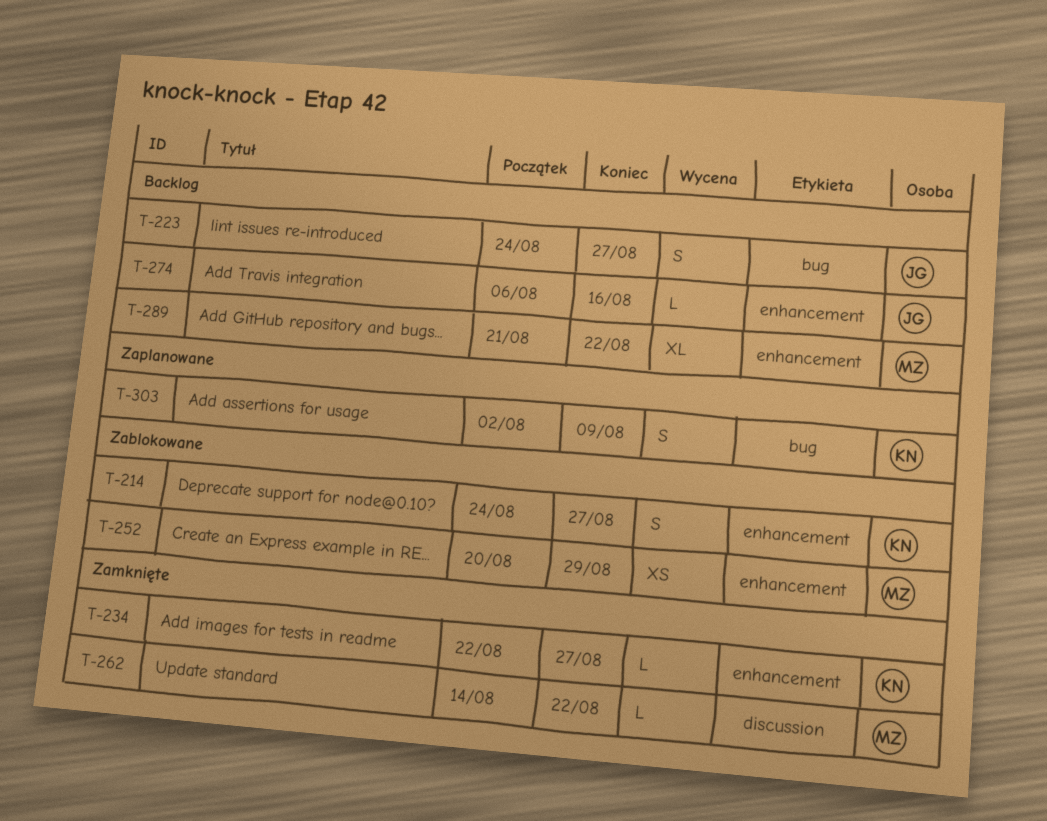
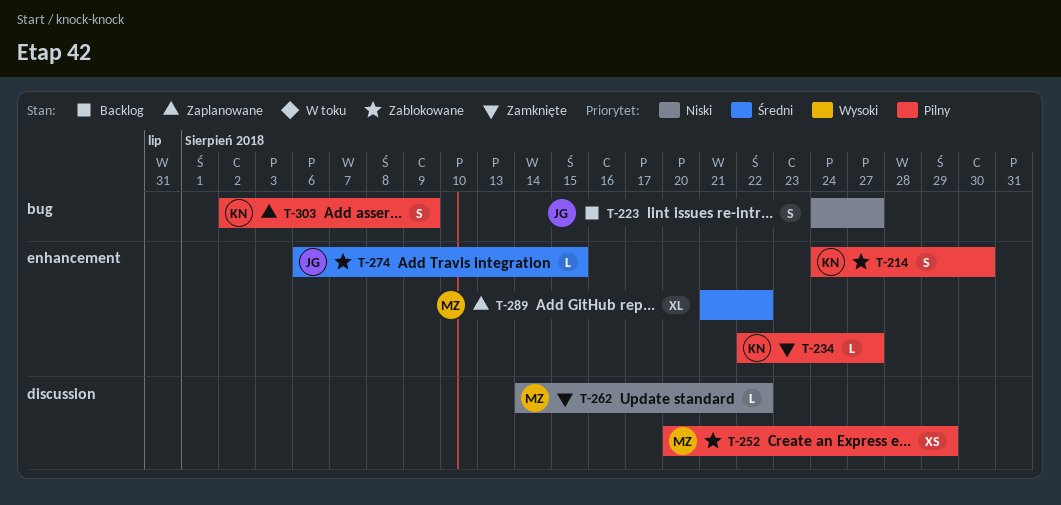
T-214, due: Aug 27 -> Aug 30
T-252, label: enhancement -> discussion
T-274, status: Backlog -> Zablokowane
T-274, due: Aug 16 -> Aug 15
T-289, status: Backlog -> Zaplanowane

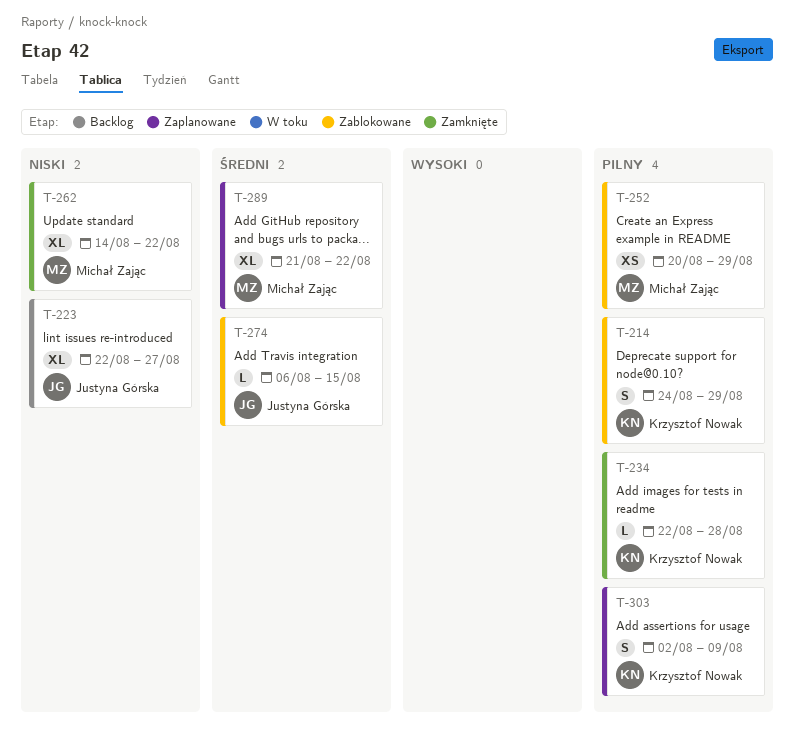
T-214, due: Aug 30 -> Aug 29
T-223, estimate: S -> XL
T-223, start: Aug 24 -> Aug 22
T-234, due: Aug 27 -> Aug 28
T-262, estimate: L -> XL

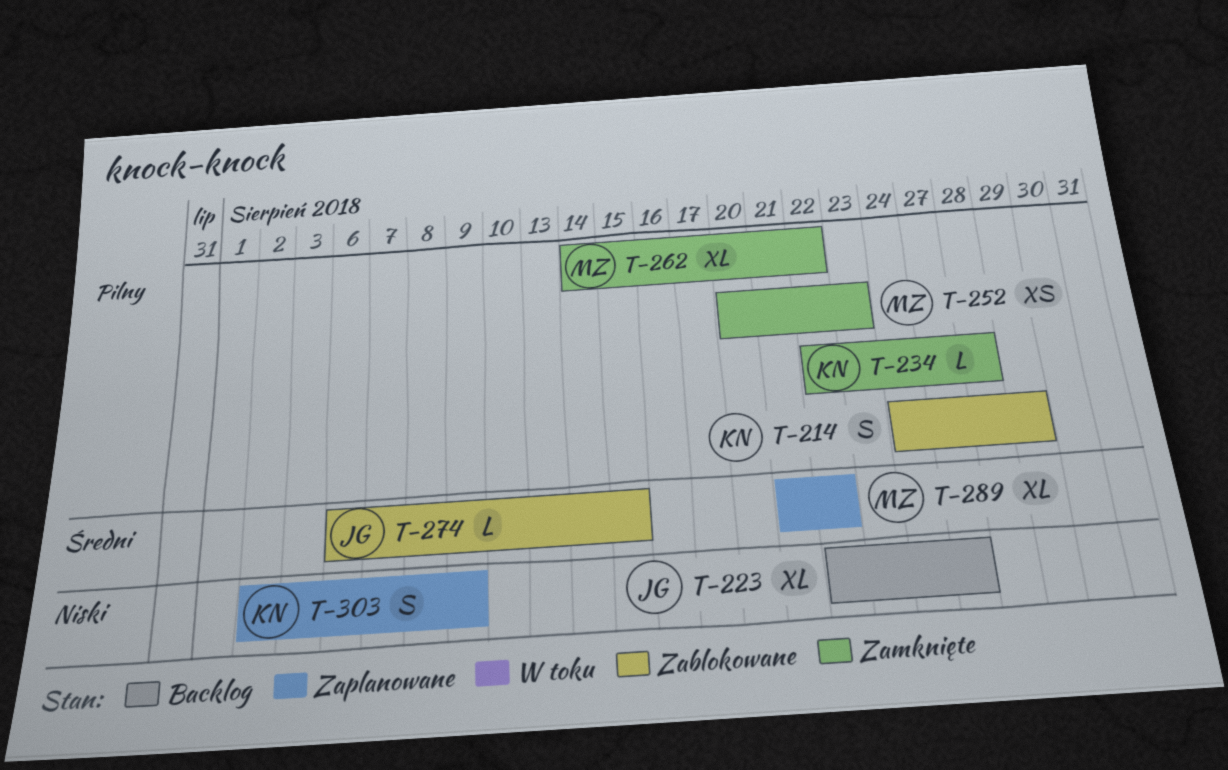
T-252, status: Zablokowane -> Zamknięte
T-252, due: Aug 29 -> Aug 23
T-262, priority: Niski -> Pilny
T-303, priority: Pilny -> Niski

